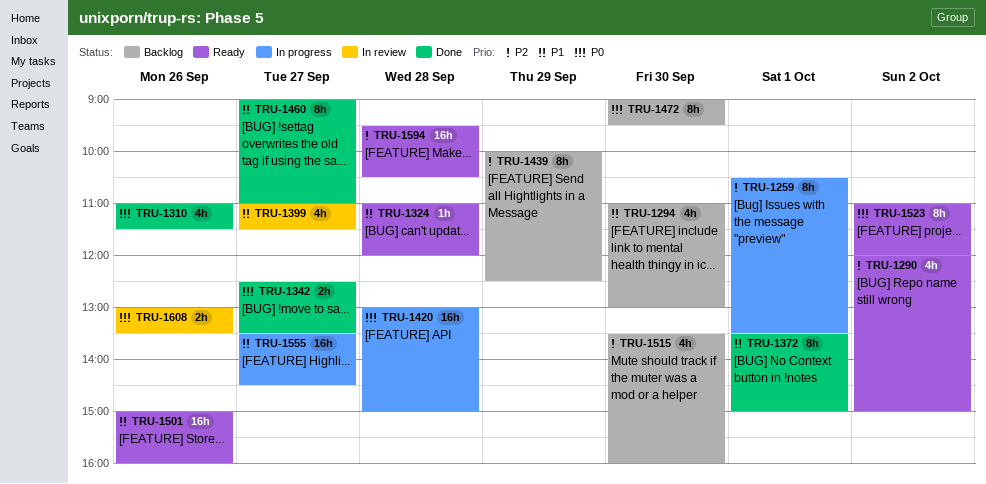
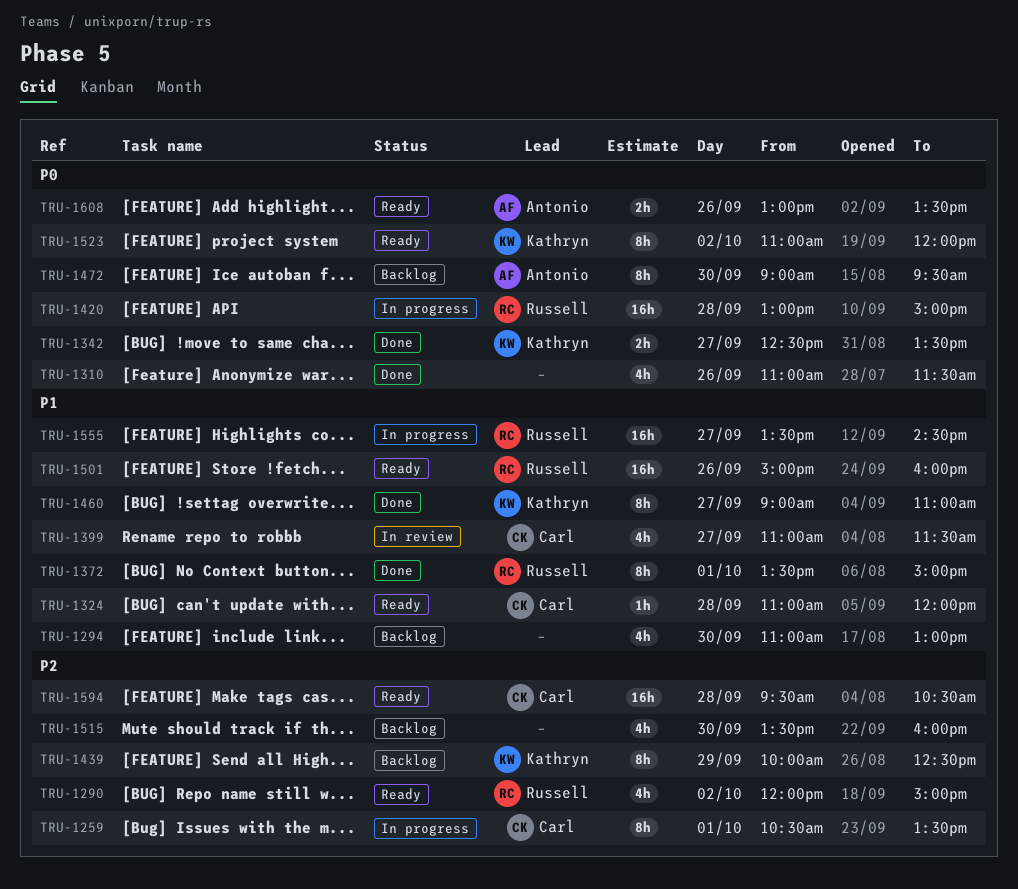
TRU-1608, status: In review -> Ready

